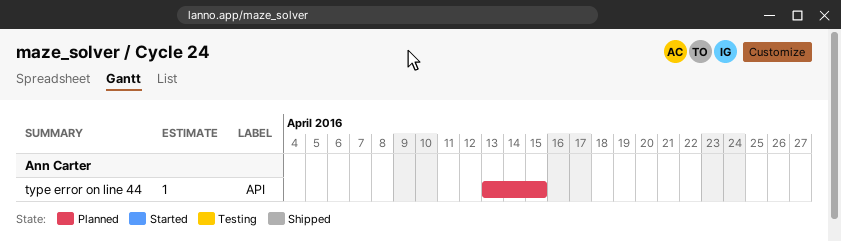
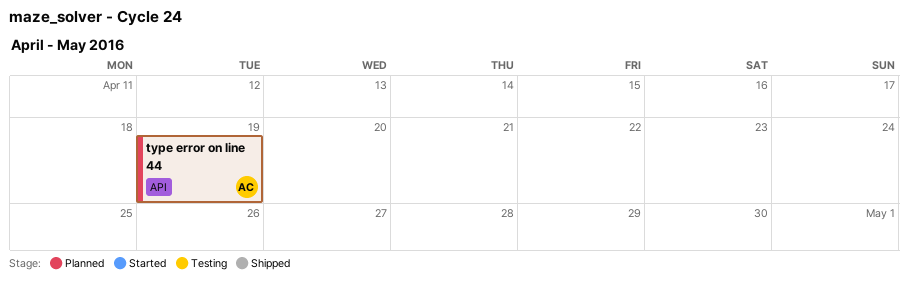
type error on line 44, due: Apr 15 -> Apr 19

